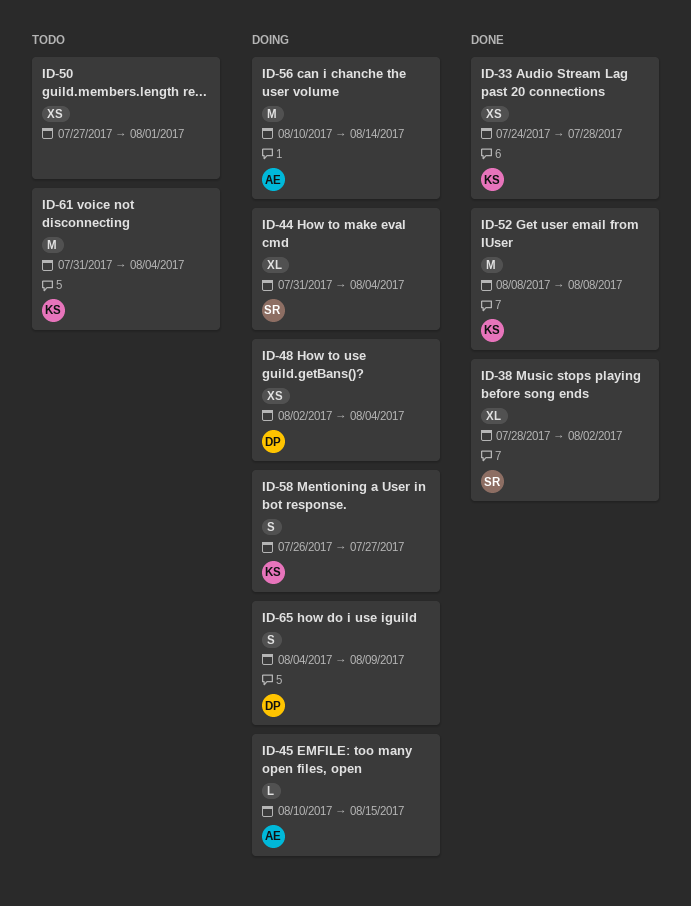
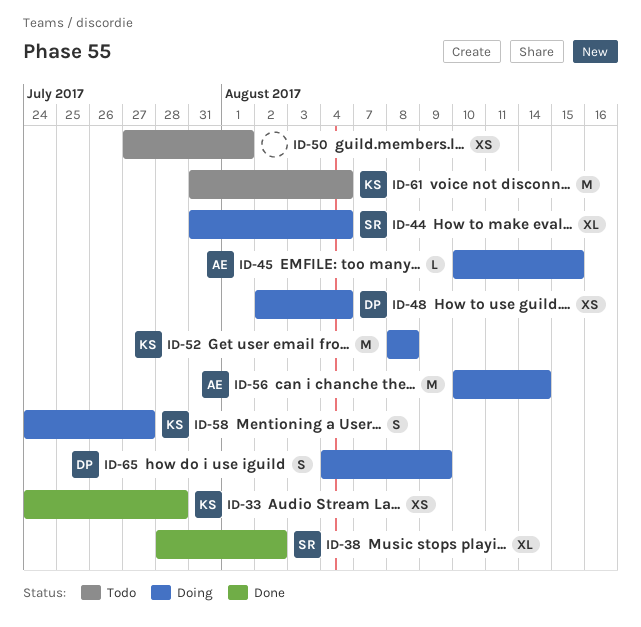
ID-52, status: Done -> Doing
ID-58, start: Jul 26 -> Jul 24

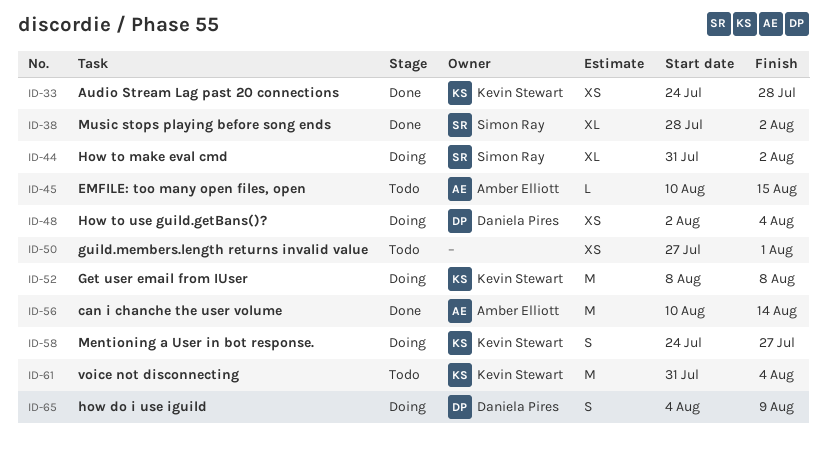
ID-44, due: Aug 4 -> Aug 2
ID-45, status: Doing -> Todo
ID-56, status: Doing -> Done

